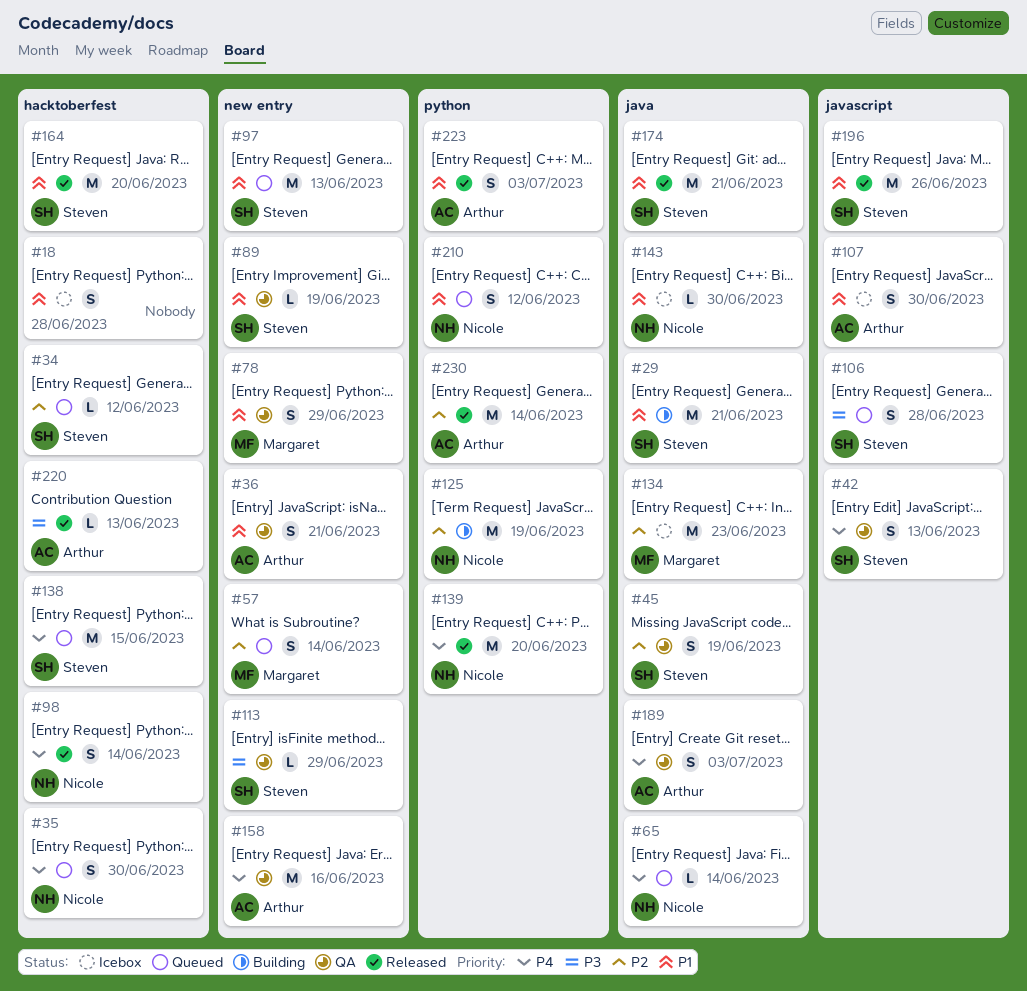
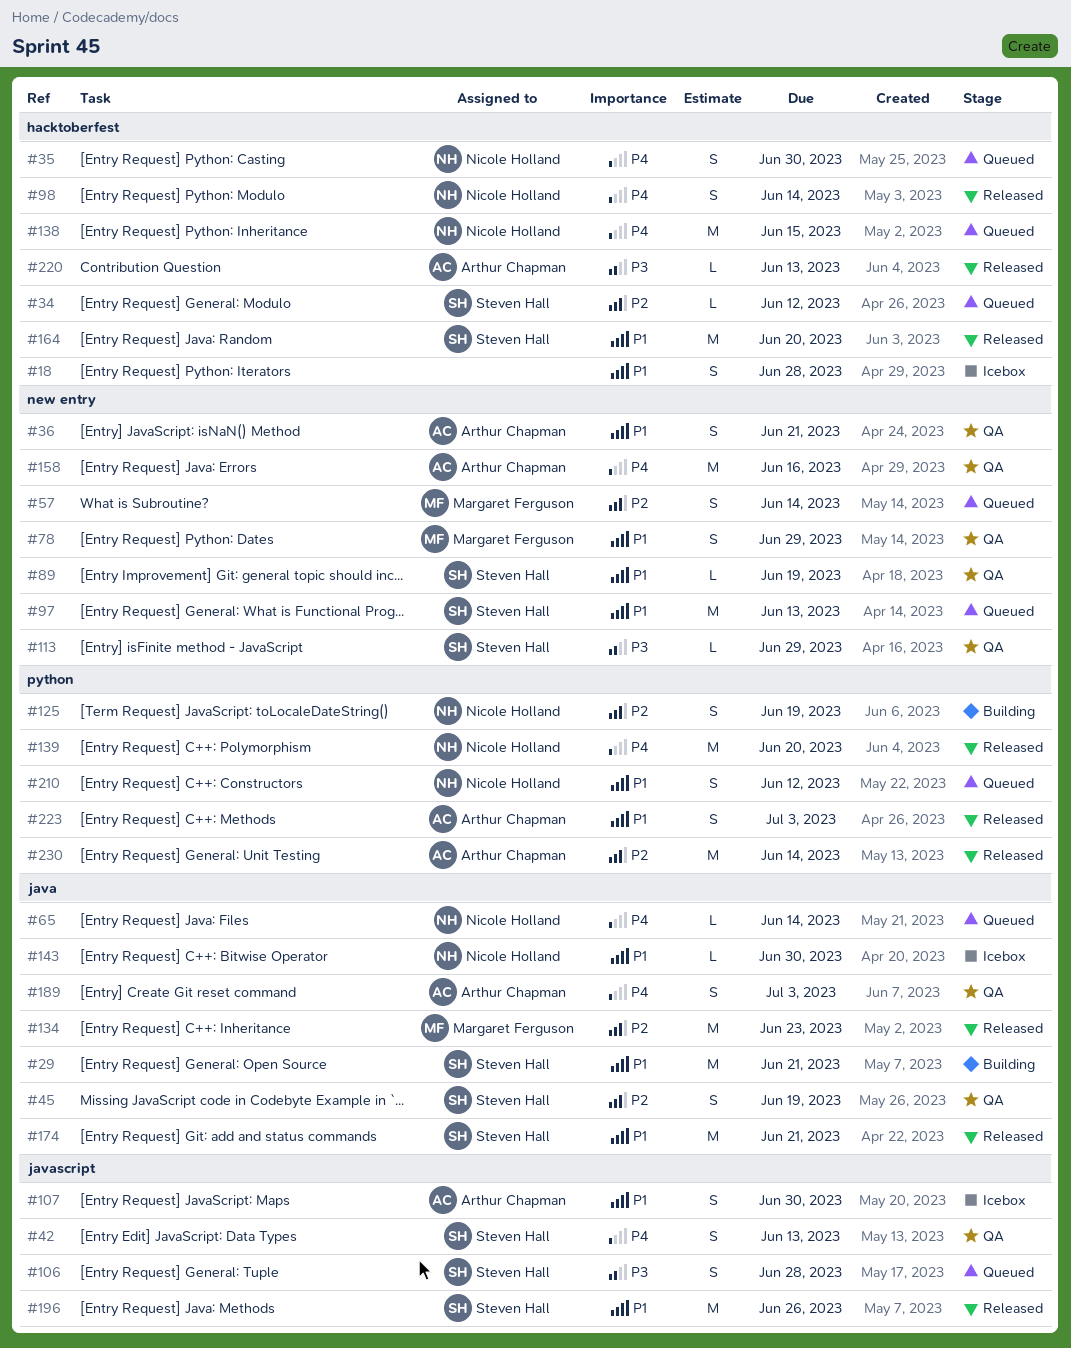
#125, estimate: M -> S
#134, status: Icebox -> Released
#138, owner: Steven Hall -> Nicole Holland

